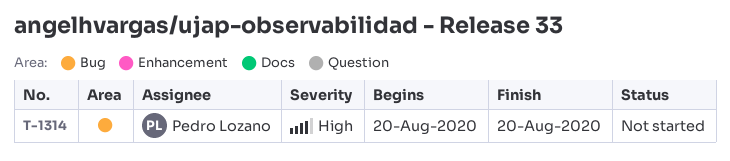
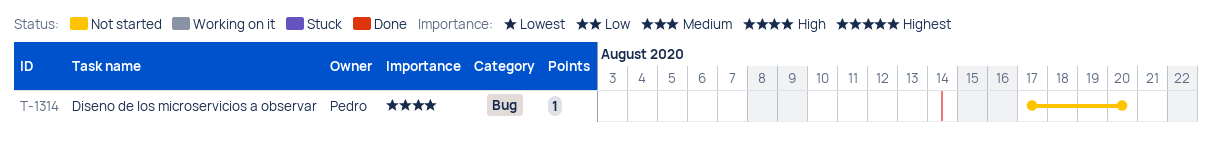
T-1314, start: Aug 20 -> Aug 17

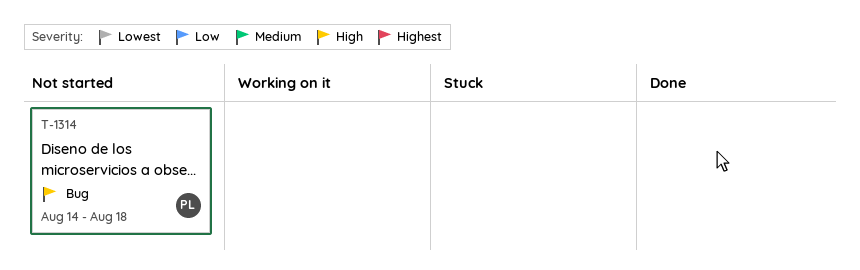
T-1314, start: Aug 17 -> Aug 14
T-1314, due: Aug 20 -> Aug 18

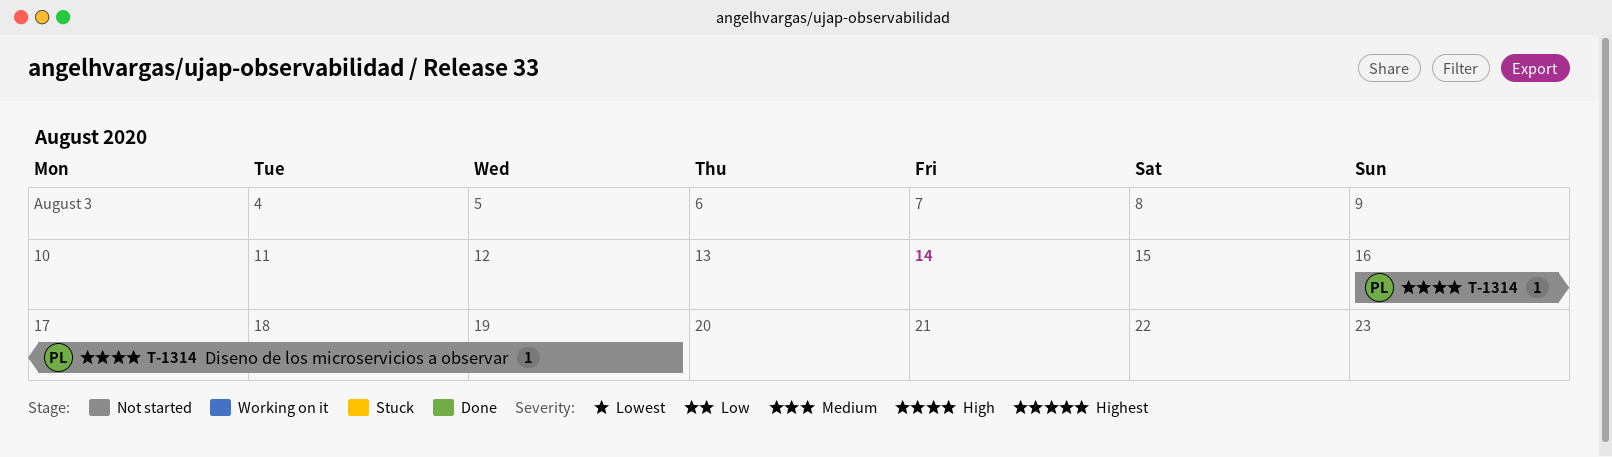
T-1314, start: Aug 14 -> Aug 16
T-1314, due: Aug 18 -> Aug 19

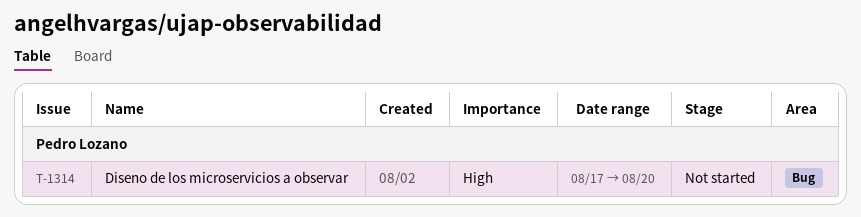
T-1314, start: Aug 16 -> Aug 17
T-1314, due: Aug 19 -> Aug 20

